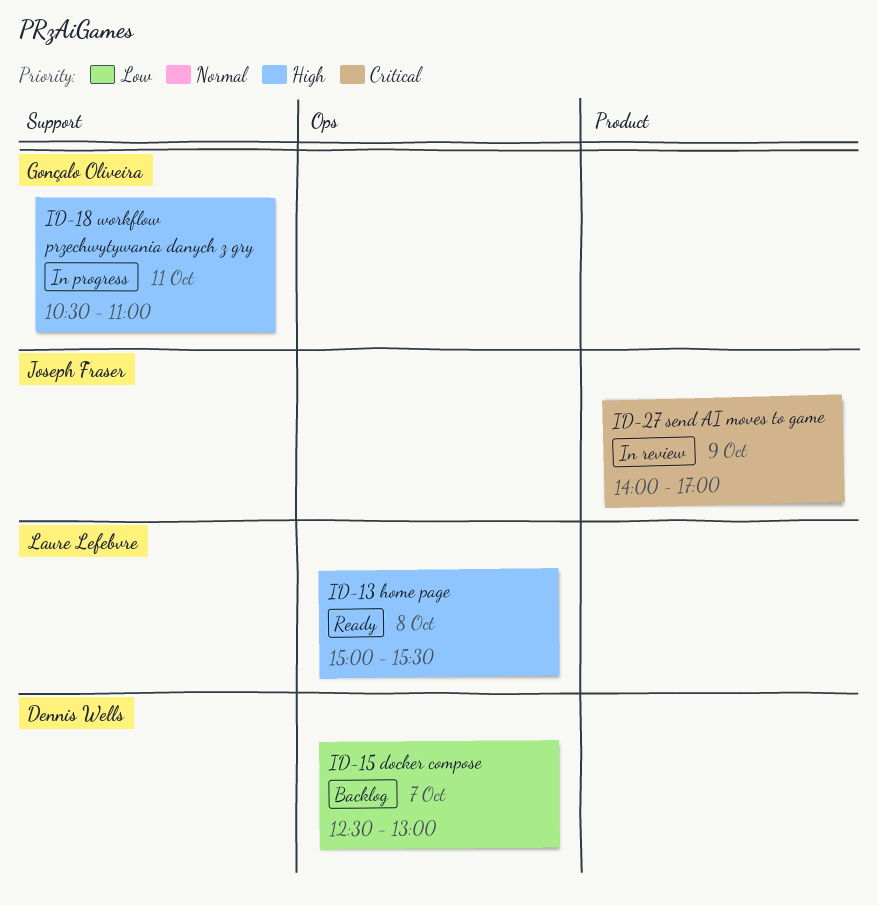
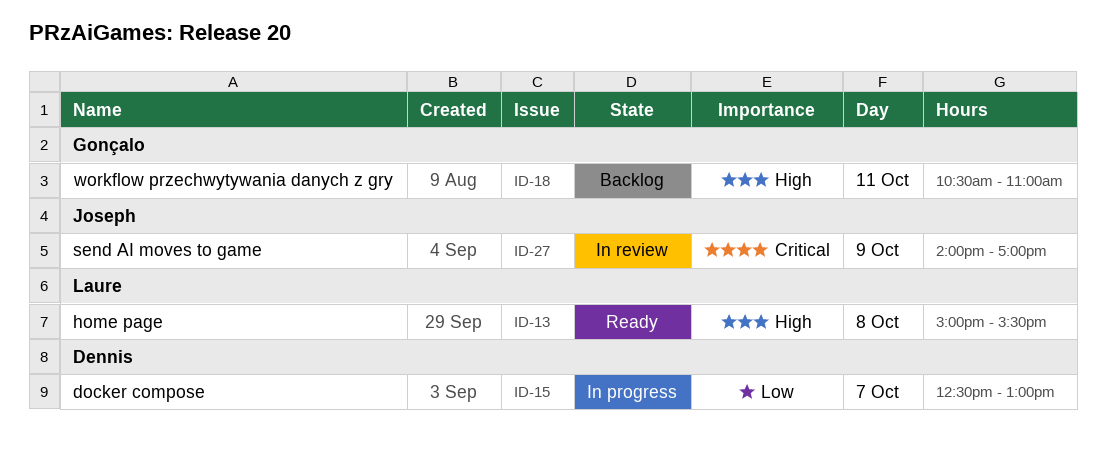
ID-15, status: Backlog -> In progress
ID-18, status: In progress -> Backlog

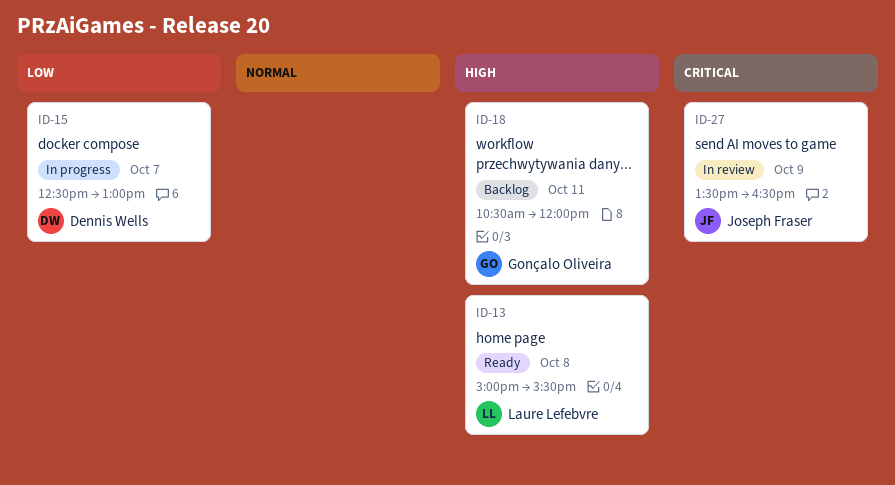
ID-18, ends: 11:00 -> 12:00
ID-27, begins: 14:00 -> 13:30
ID-27, ends: 17:00 -> 16:30

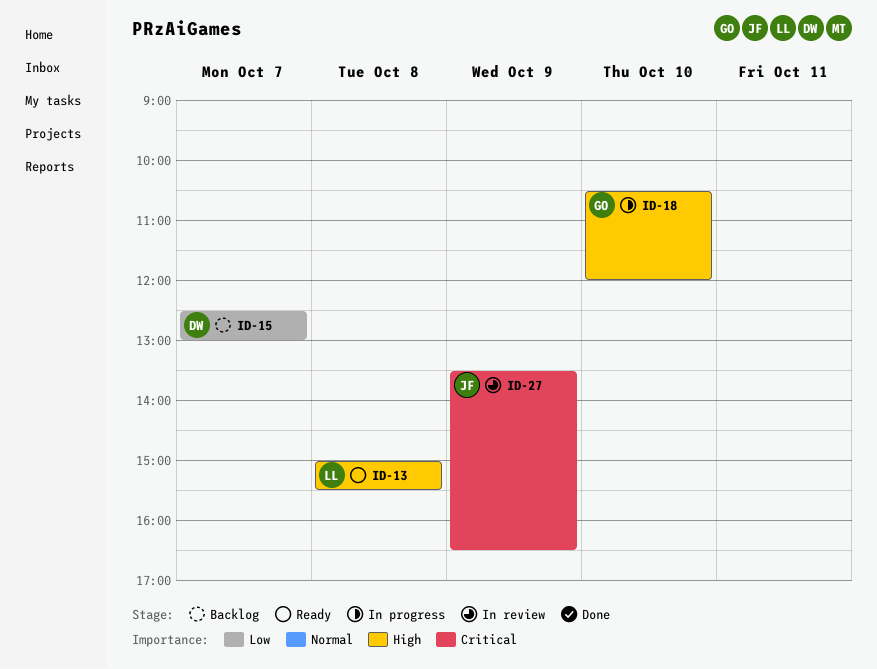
ID-15, status: In progress -> Backlog
ID-18, status: Backlog -> In progress
ID-18, day: Oct 11 -> Oct 10

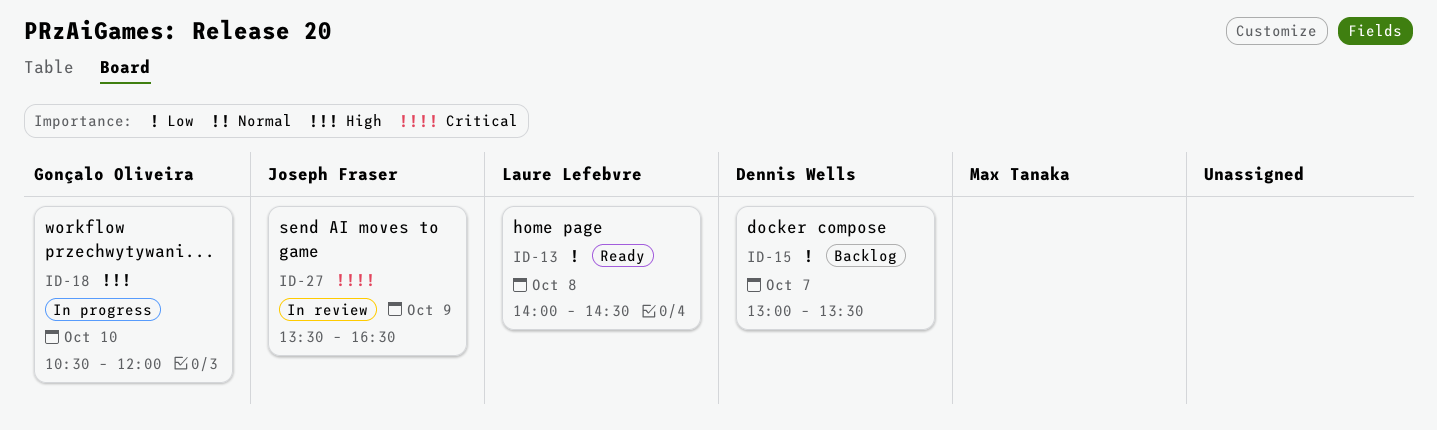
ID-13, priority: High -> Low
ID-13, begins: 15:00 -> 14:00
ID-13, ends: 15:30 -> 14:30
ID-15, begins: 12:30 -> 13:00
ID-15, ends: 13:00 -> 13:30

